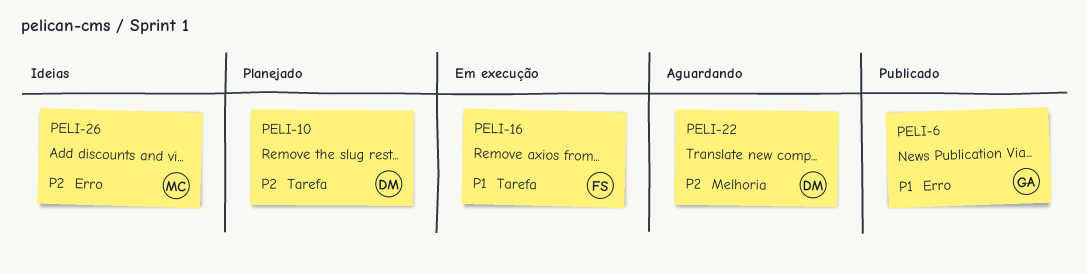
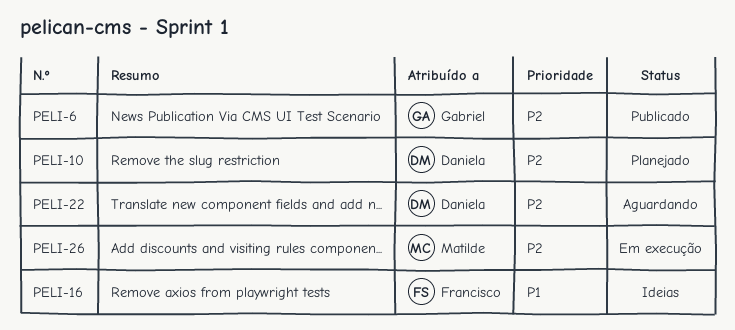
PELI-6, priority: P1 -> P2
PELI-16, status: Em execução -> Ideias
PELI-26, status: Ideias -> Em execução

